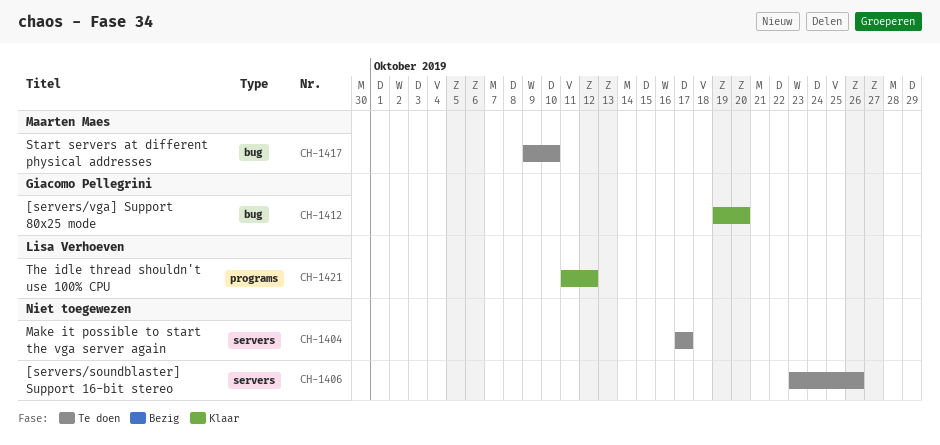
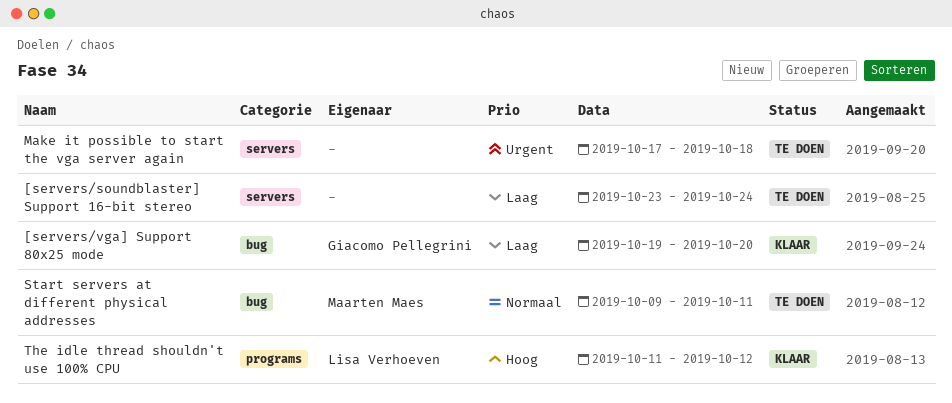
[servers/soundblaster] Support 16-bit stereo, due: Oct 26 -> Oct 24
Make it possible to start the vga server again, due: Oct 17 -> Oct 18
Start servers at different physical addresses, due: Oct 10 -> Oct 11

